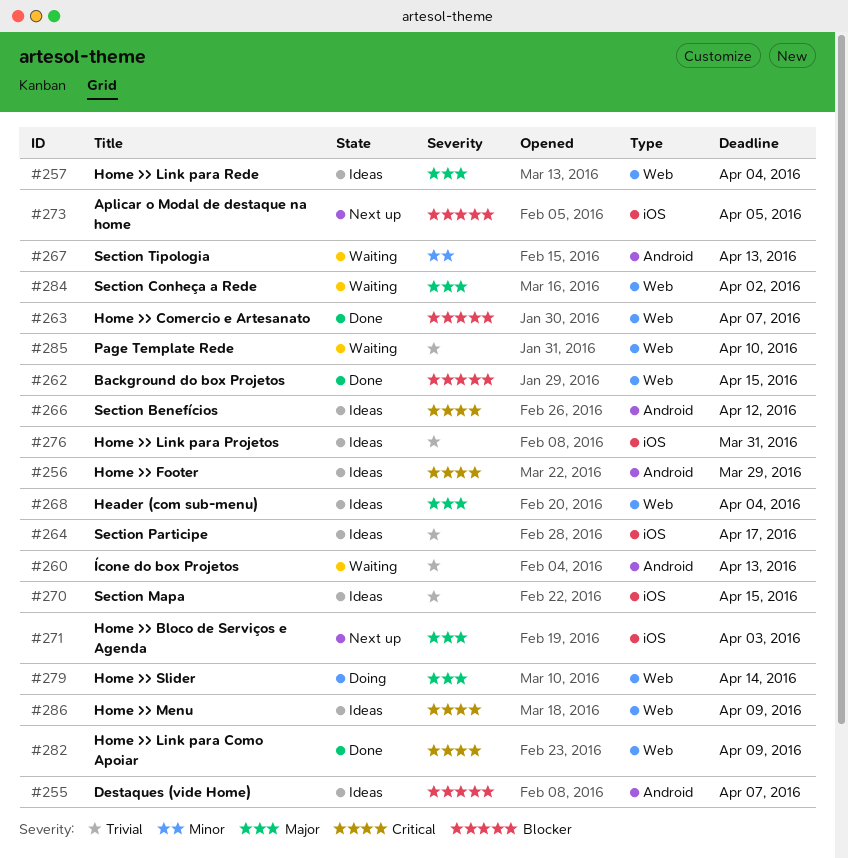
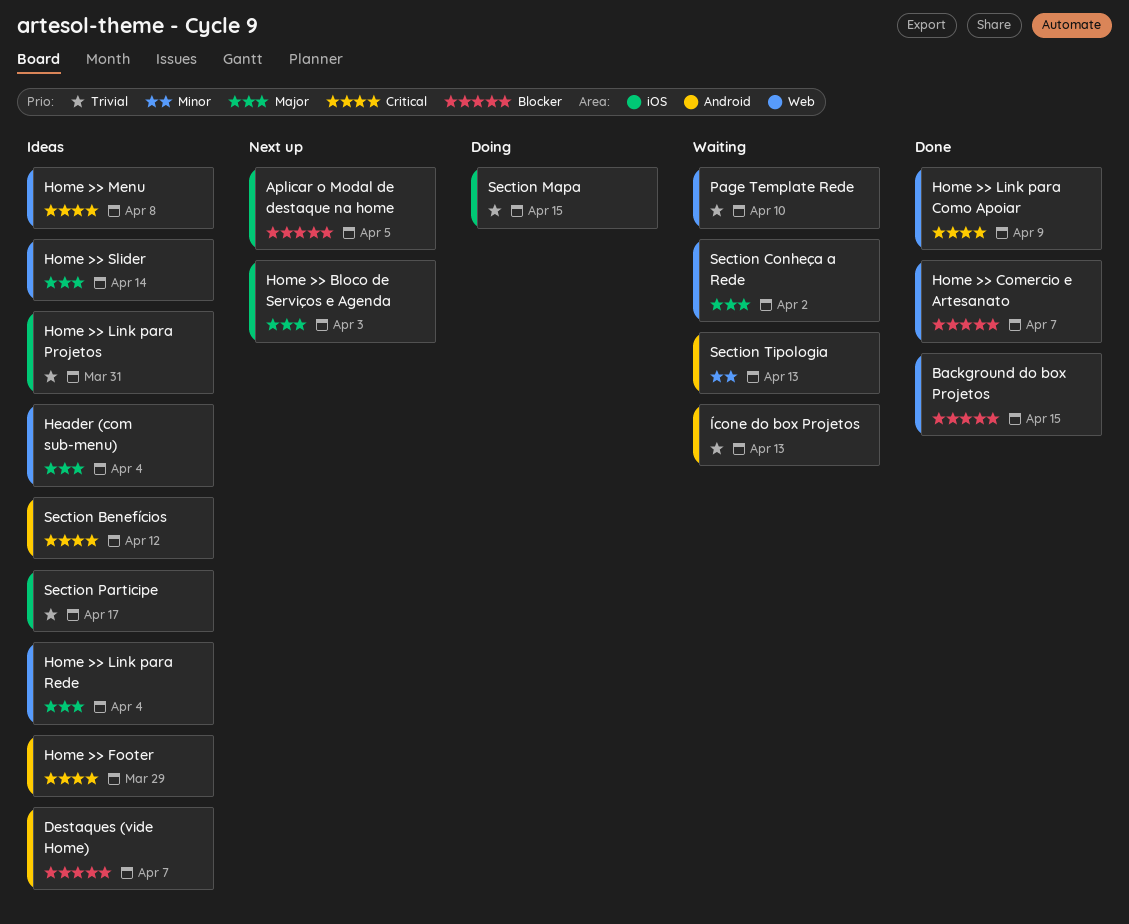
Home >> Menu, due: Apr 9 -> Apr 8
Home >> Slider, status: Doing -> Ideas
Section Mapa, status: Ideas -> Doing

